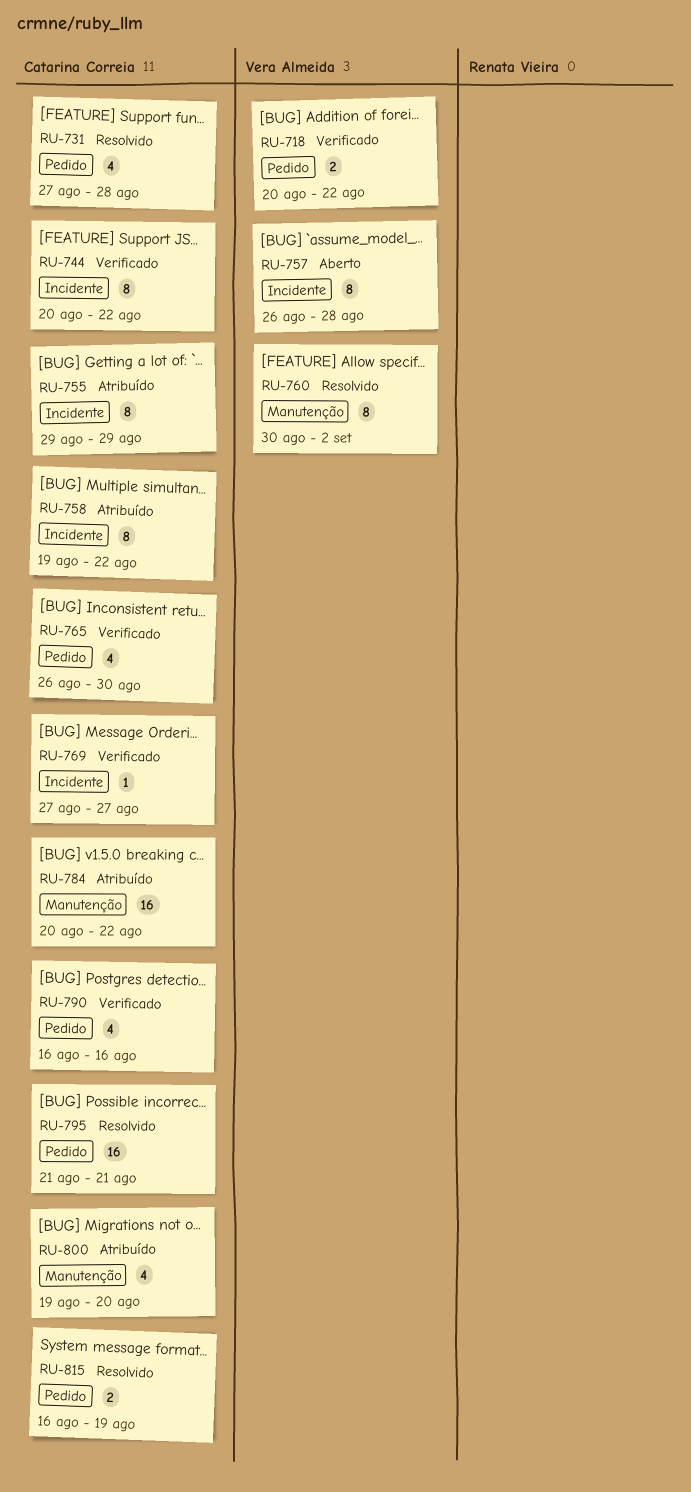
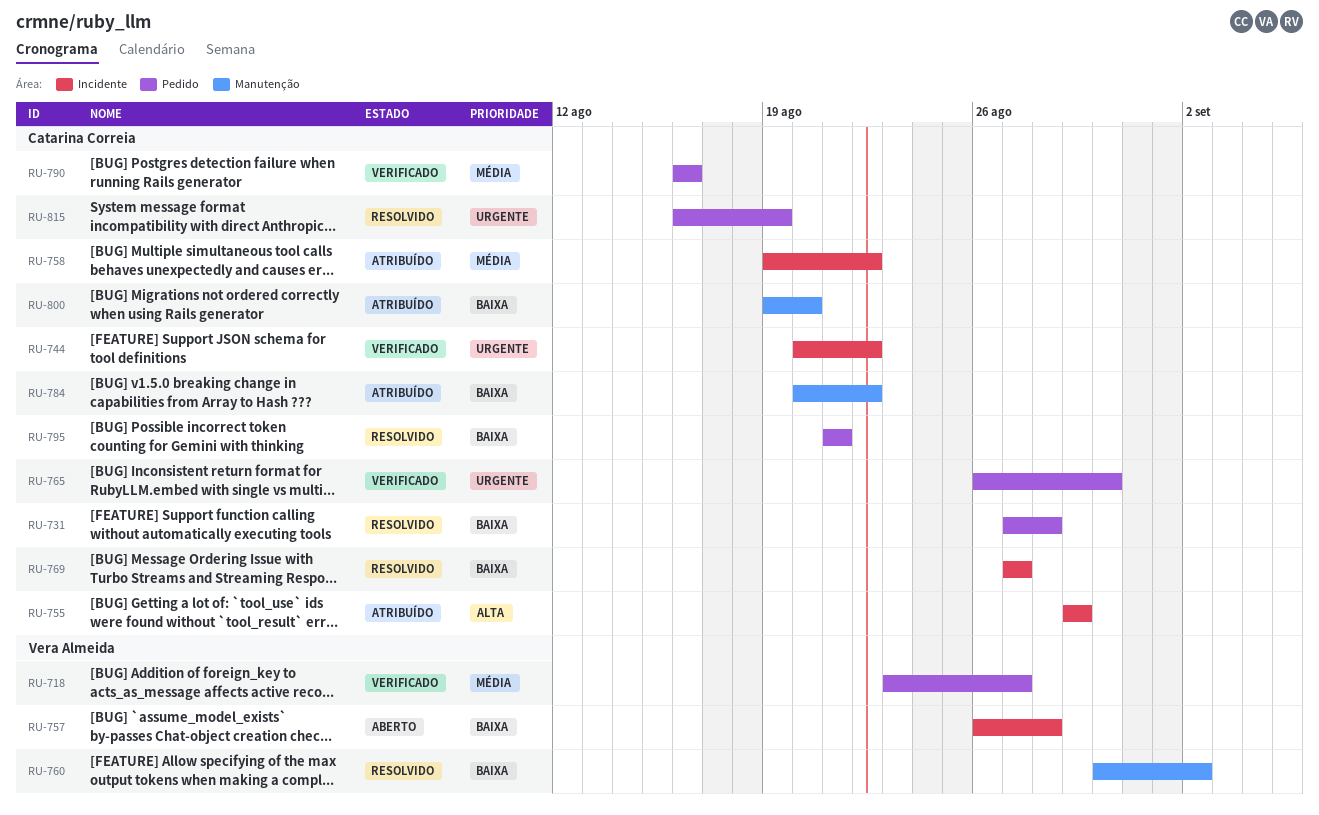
RU-718, start: Aug 20 -> Aug 23
RU-718, due: Aug 22 -> Aug 27
RU-769, status: Verificado -> Resolvido

